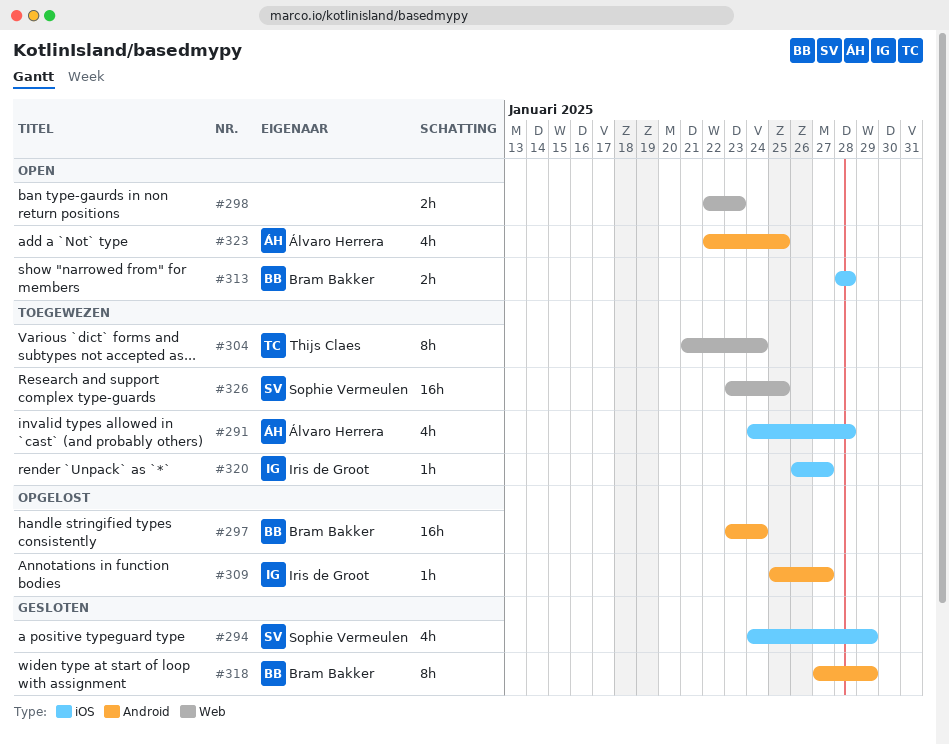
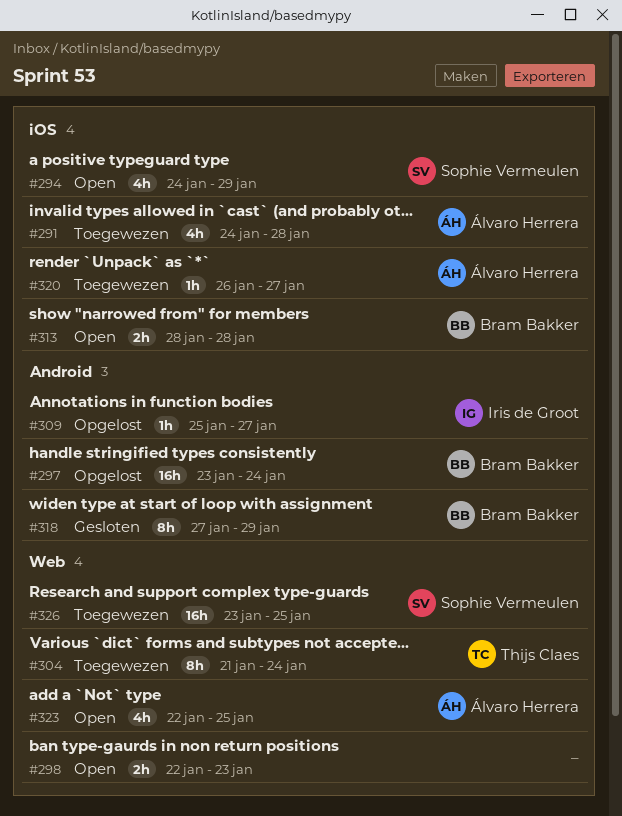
#294, status: Gesloten -> Open
#320, owner: Iris de Groot -> Álvaro Herrera
#323, label: Android -> Web

